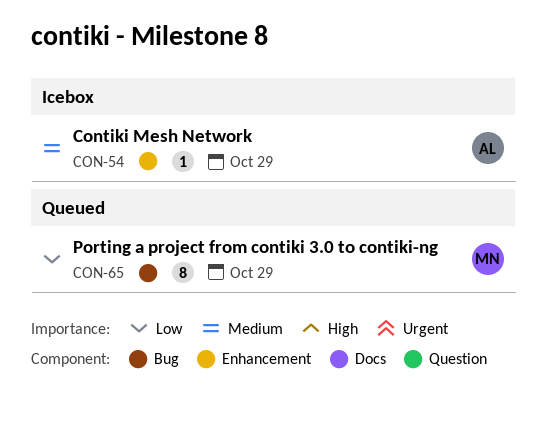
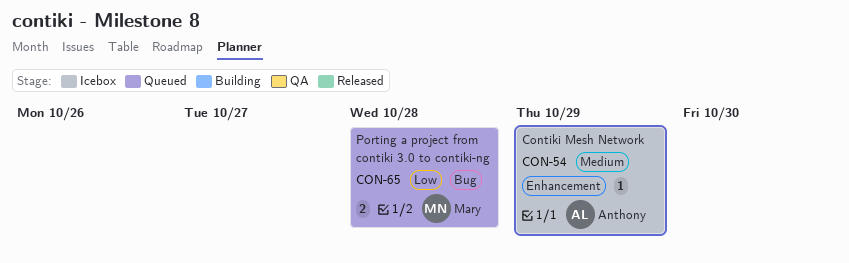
CON-65, estimate: 8 -> 2
CON-65, due: Oct 29 -> Oct 28

